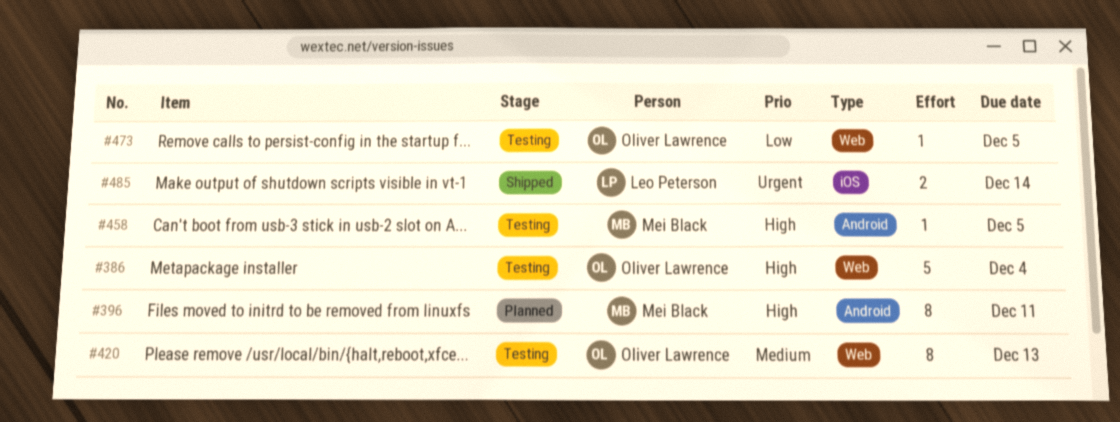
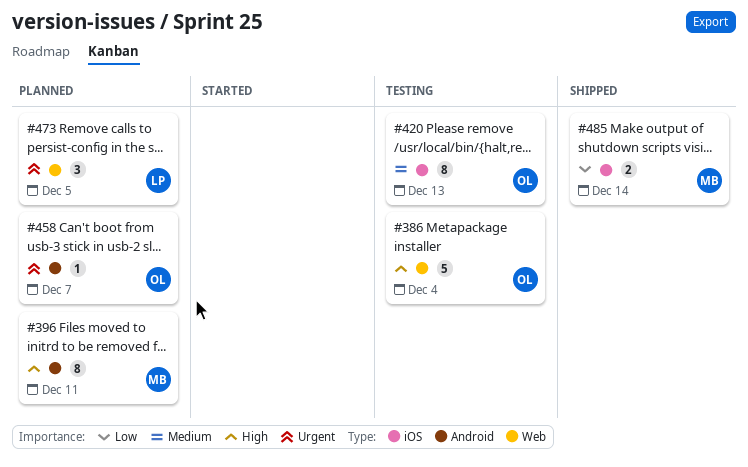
#420, label: Web -> iOS
#458, status: Testing -> Planned
#458, owner: Mei Black -> Oliver Lawrence
#458, priority: High -> Urgent
#458, due: Dec 5 -> Dec 7
#473, status: Testing -> Planned
#473, owner: Oliver Lawrence -> Leo Peterson
#473, priority: Low -> Urgent
#473, estimate: 1 -> 3
#485, owner: Leo Peterson -> Mei Black
#485, priority: Urgent -> Low

